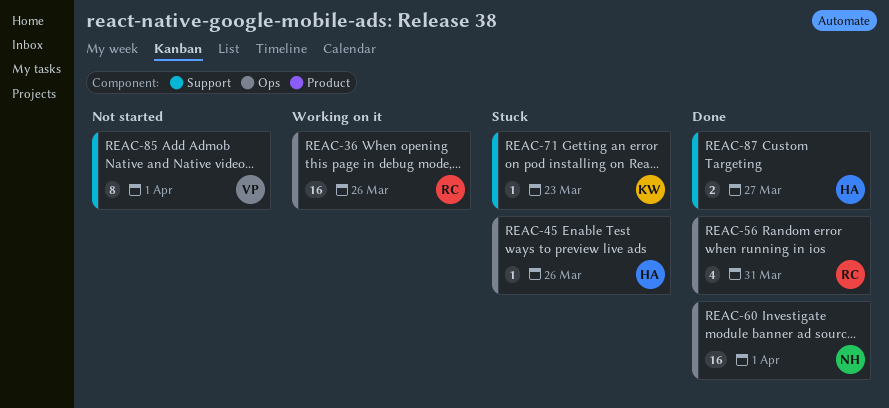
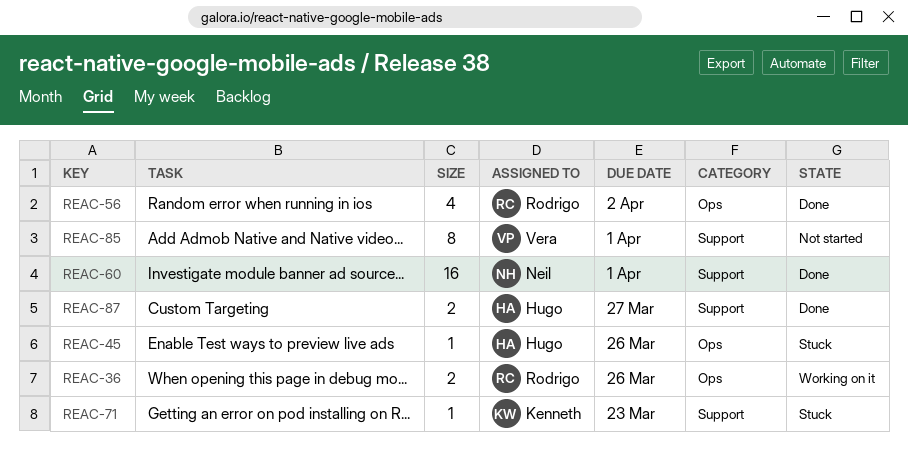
REAC-36, estimate: 16 -> 2
REAC-56, due: Mar 31 -> Apr 2
REAC-60, label: Ops -> Support

